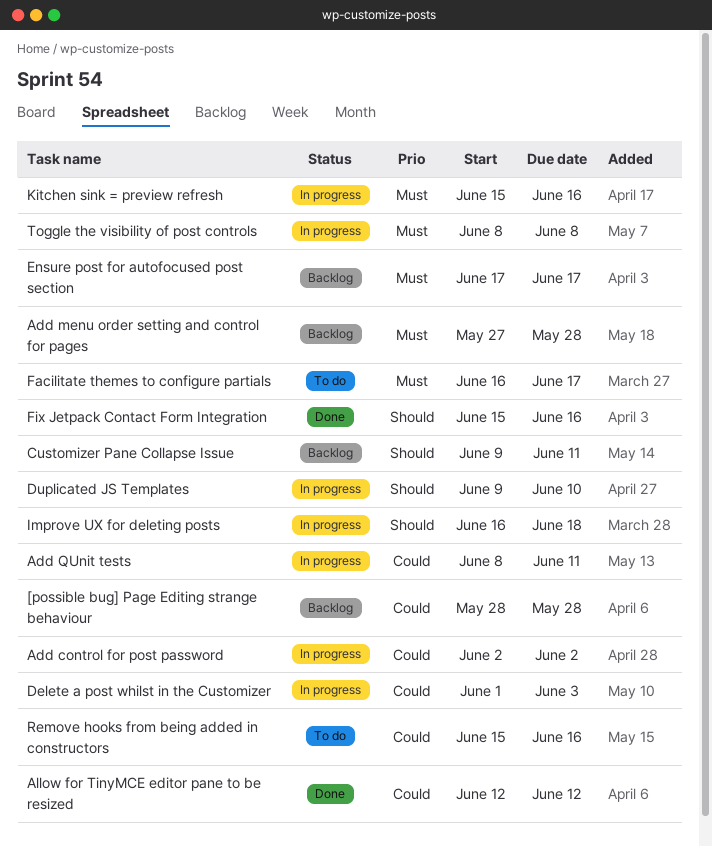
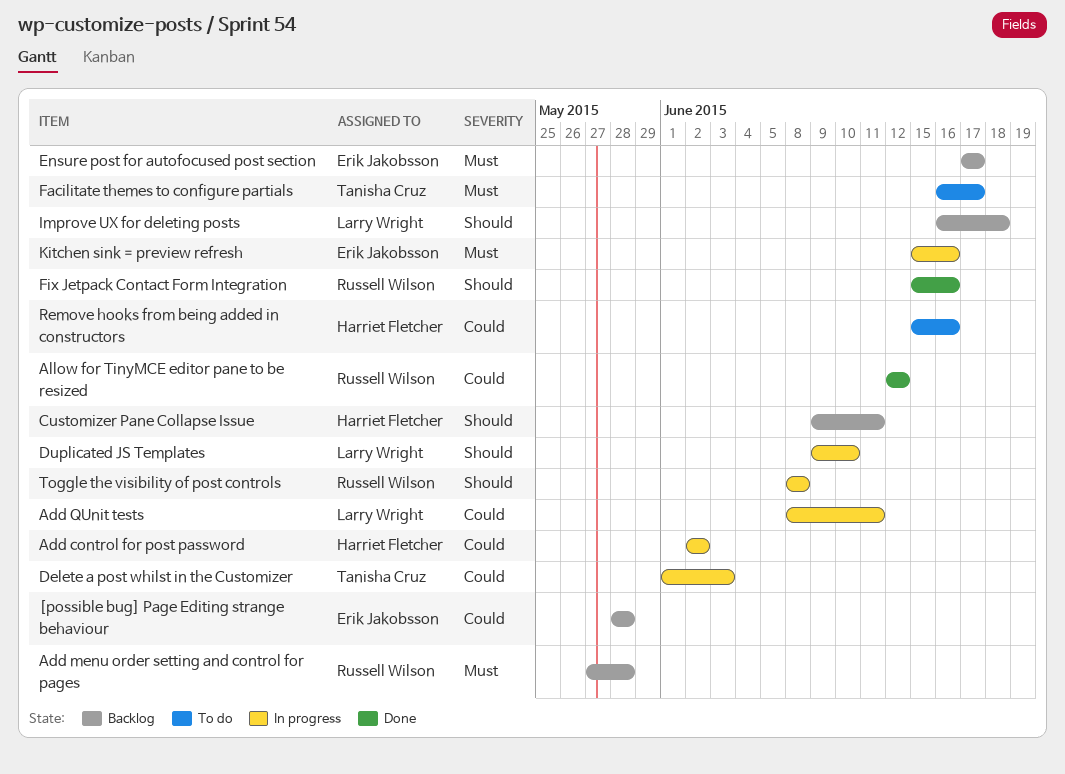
Improve UX for deleting posts, status: In progress -> Backlog
Toggle the visibility of post controls, priority: Must -> Should

